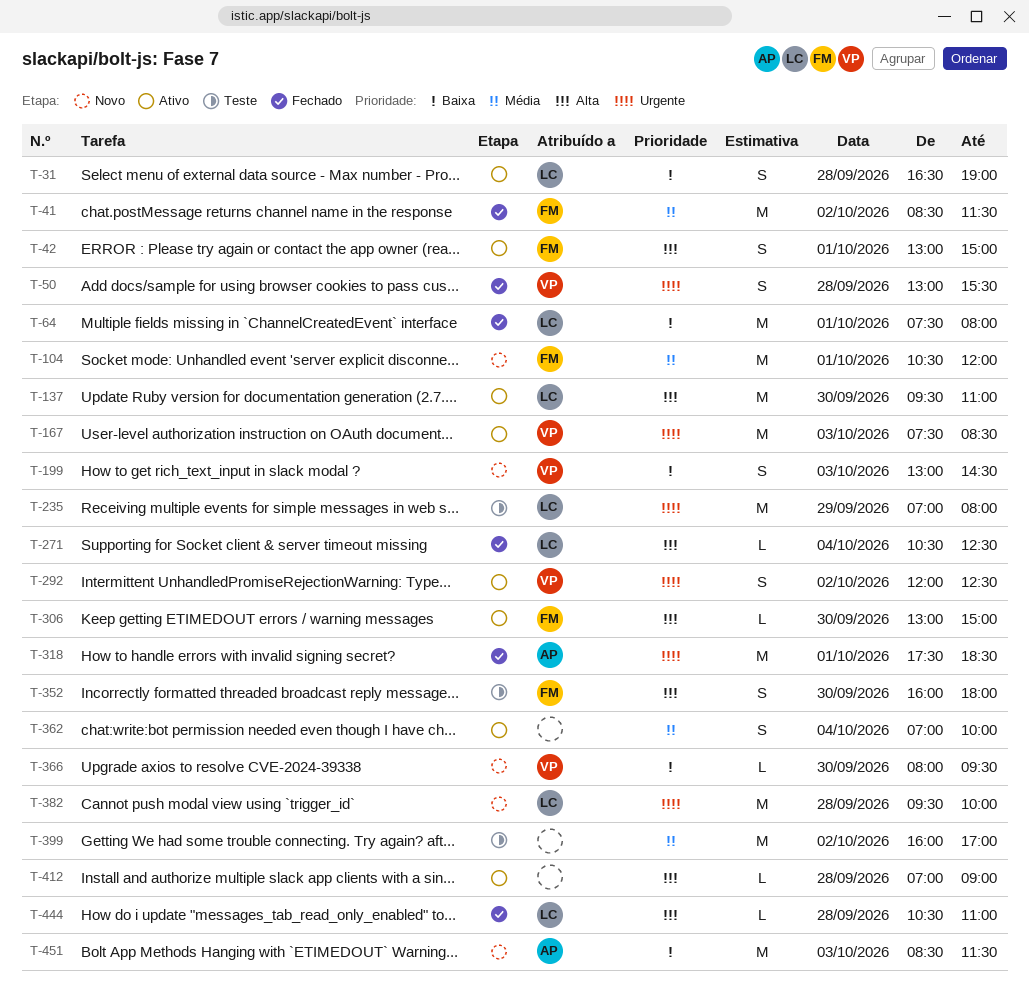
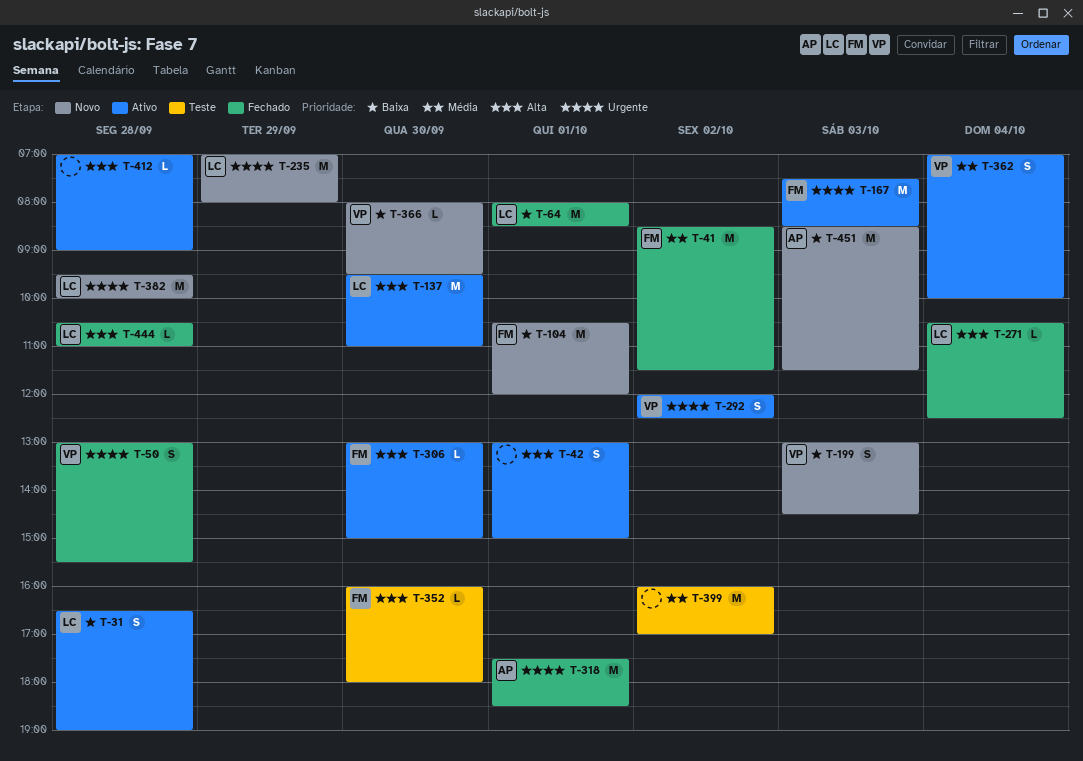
T-42, owner: FM -> none
T-64, begins: 07:30 -> 08:00
T-64, ends: 08:00 -> 08:30
T-104, priority: Média -> Baixa
T-167, owner: VP -> FM
T-235, status: Teste -> Novo
T-352, estimate: S -> L
T-362, owner: none -> VP

